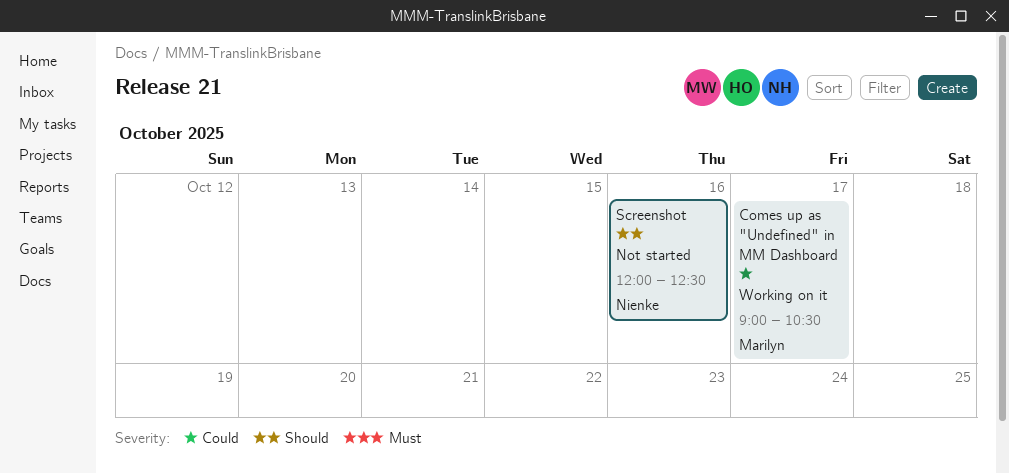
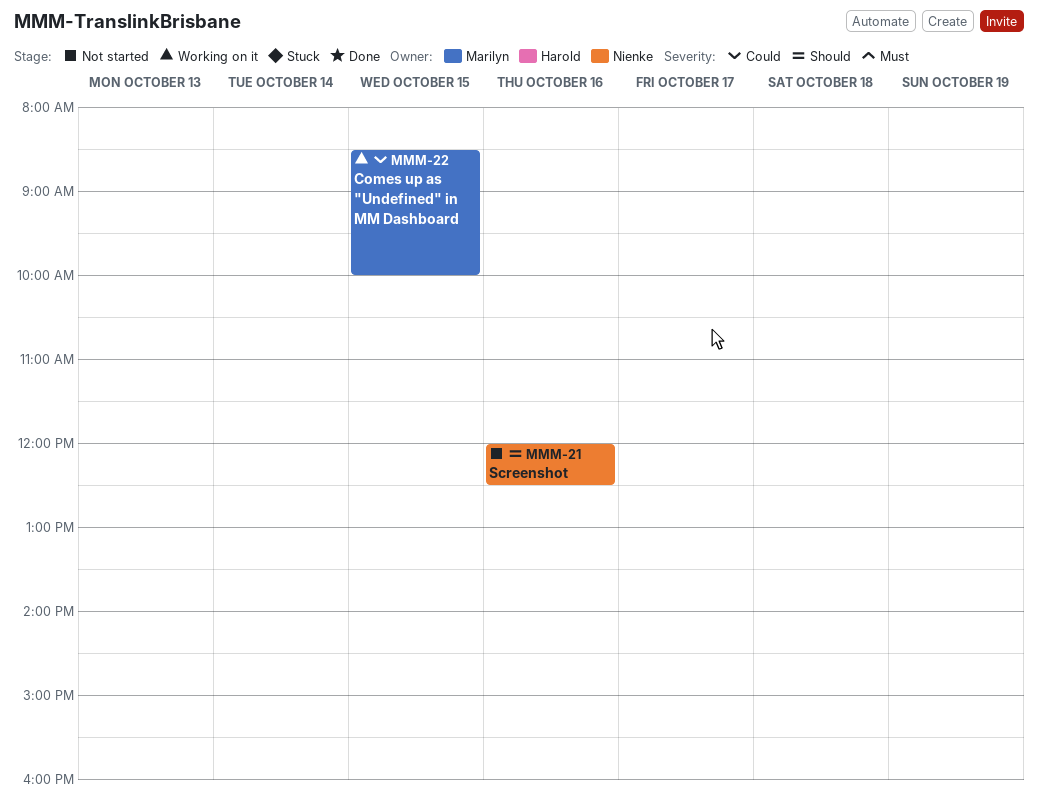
Comes up as "Undefined" in MM Dashboard, day: Oct 17 -> Oct 15
Comes up as "Undefined" in MM Dashboard, begins: 09:00 -> 08:30
Comes up as "Undefined" in MM Dashboard, ends: 10:30 -> 10:00

